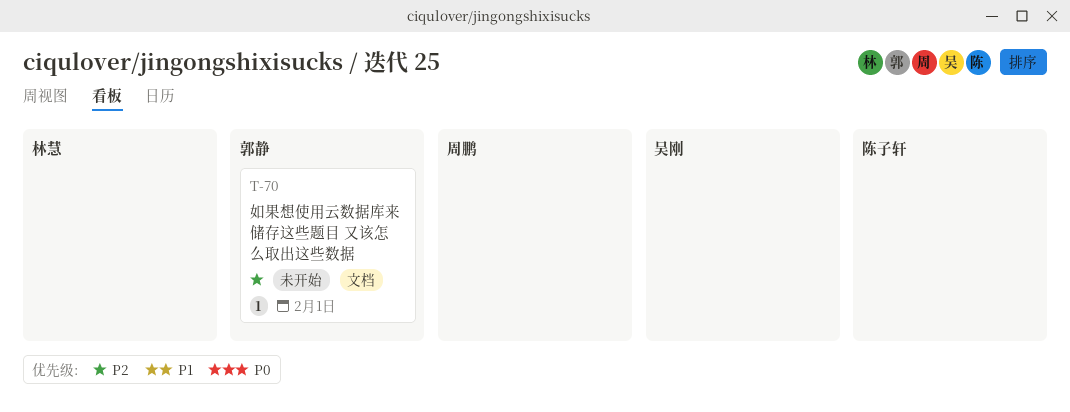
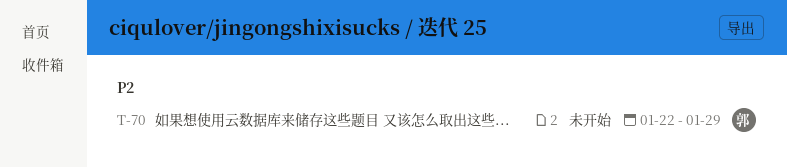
T-70, due: Feb 1 -> Jan 29

